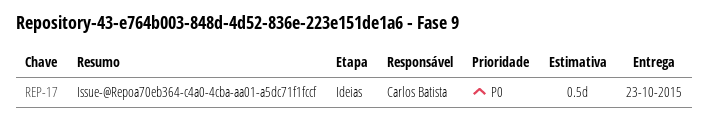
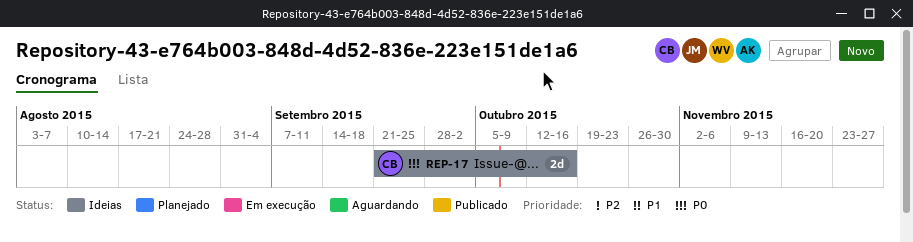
REP-17, estimate: 0.5d -> 2d
REP-17, due: Oct 23 -> Oct 16

